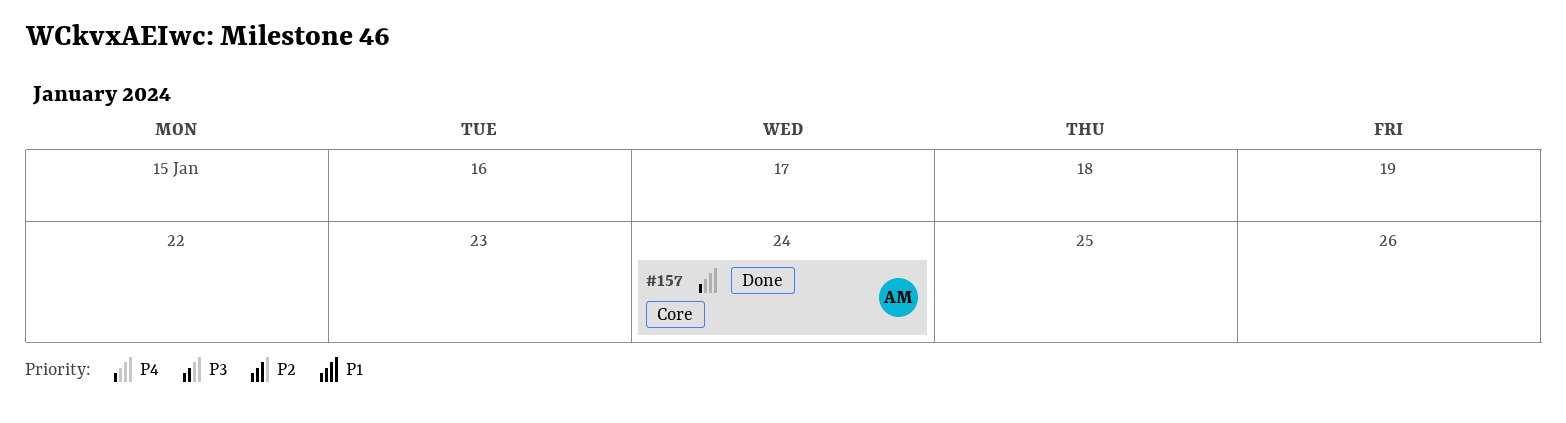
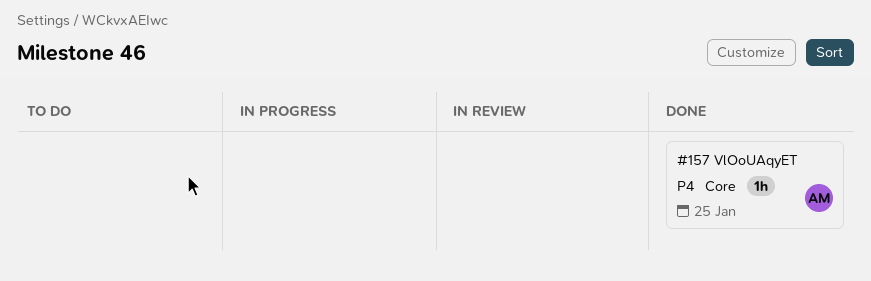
#157, due: Jan 24 -> Jan 25

